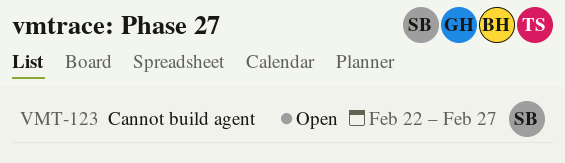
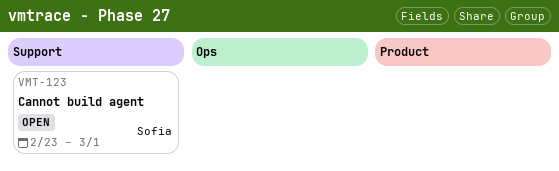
VMT-123, start: Feb 22 -> Feb 23
VMT-123, due: Feb 27 -> Mar 1

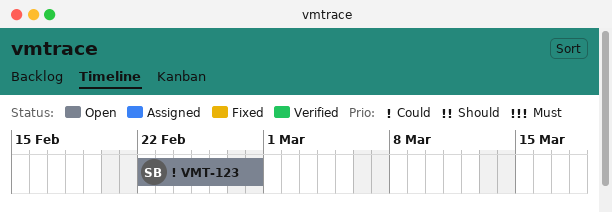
VMT-123, start: Feb 23 -> Feb 22
VMT-123, due: Mar 1 -> Feb 28

